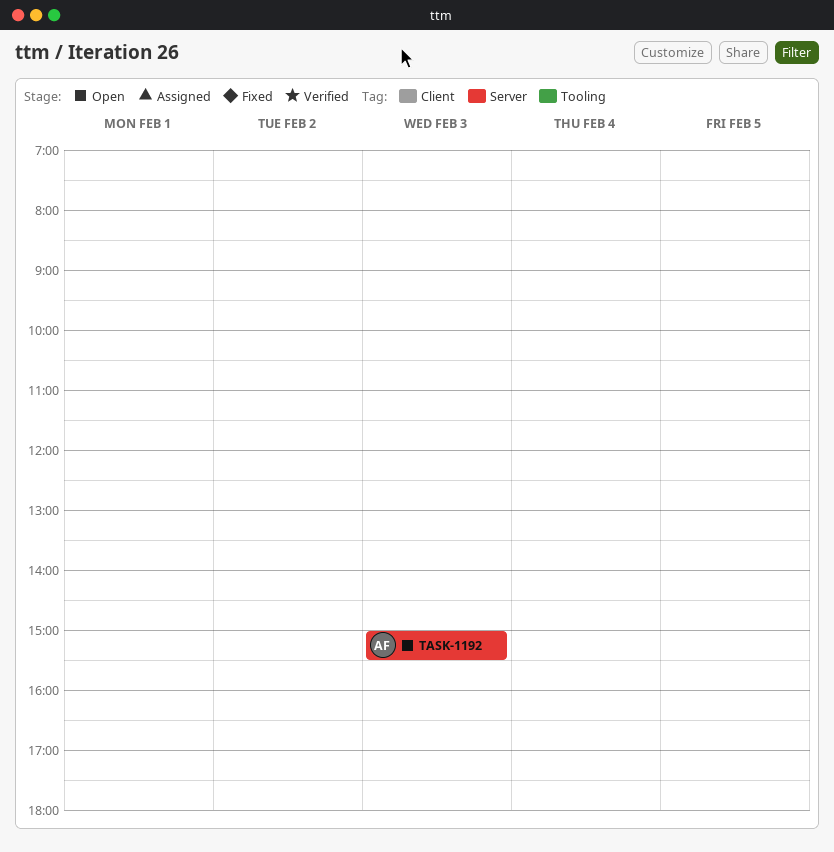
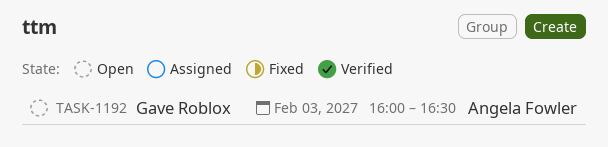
TASK-1192, begins: 15:00 -> 16:00
TASK-1192, ends: 15:30 -> 16:30

